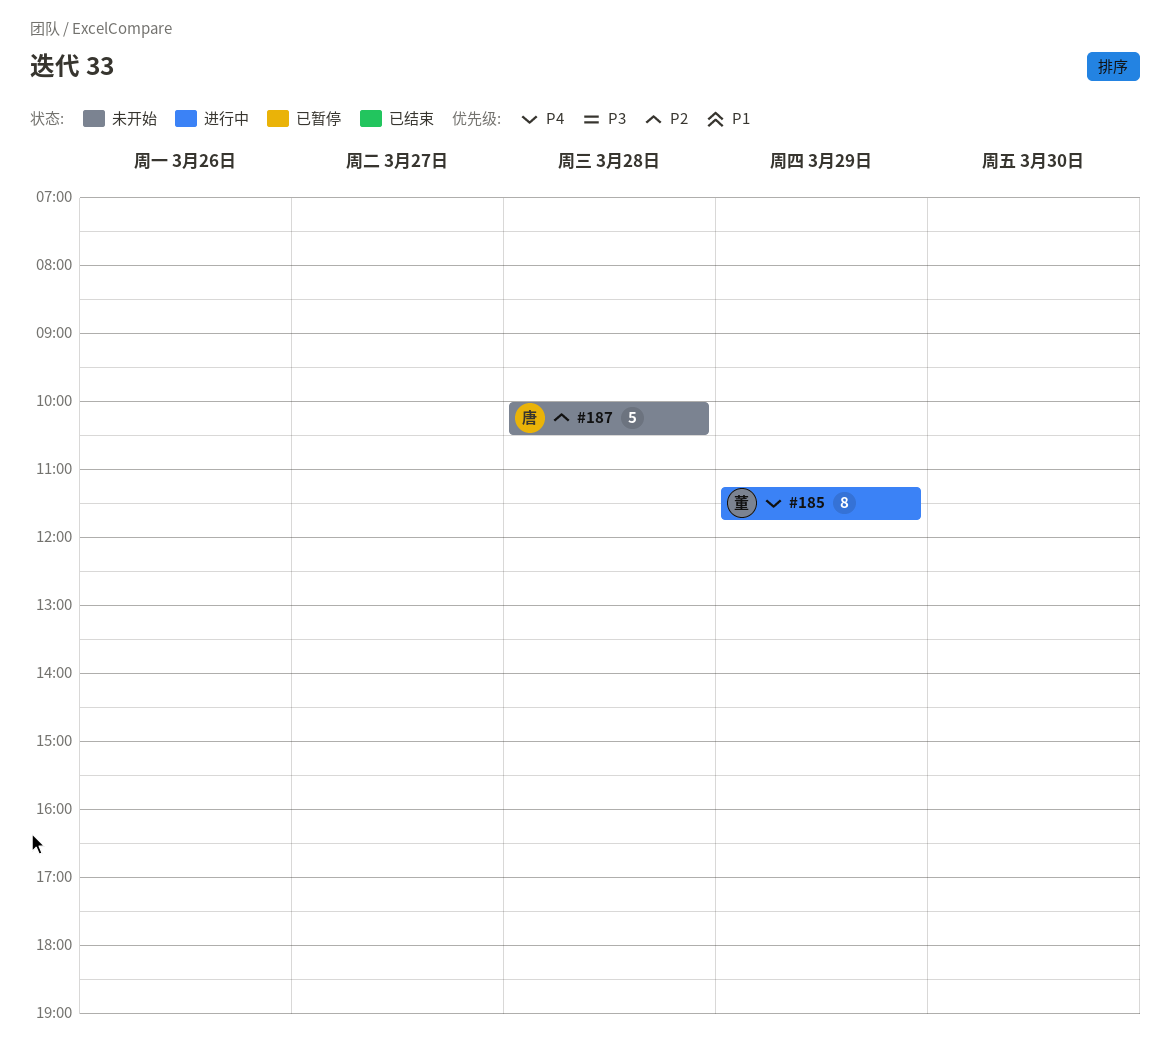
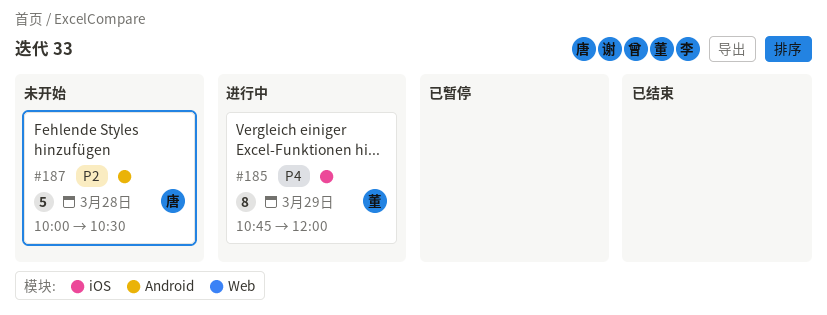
#185, begins: 11:15 -> 10:45
#185, ends: 11:45 -> 12:00

